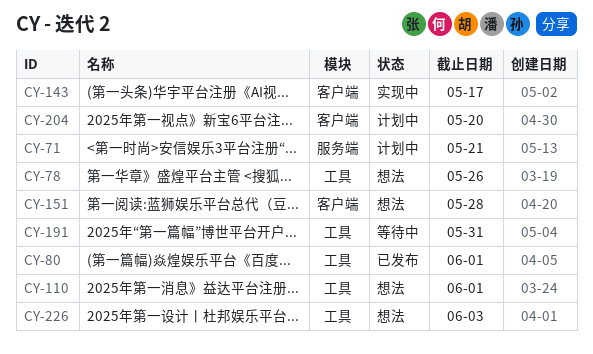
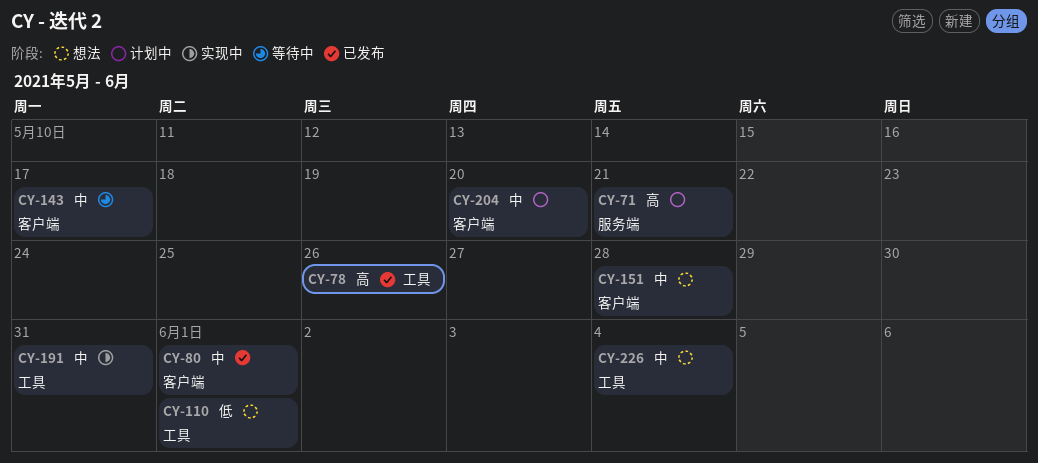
CY-78, status: 想法 -> 已发布
CY-80, label: 工具 -> 客户端
CY-143, status: 实现中 -> 等待中
CY-191, status: 等待中 -> 实现中
CY-226, due: Jun 3 -> Jun 4

